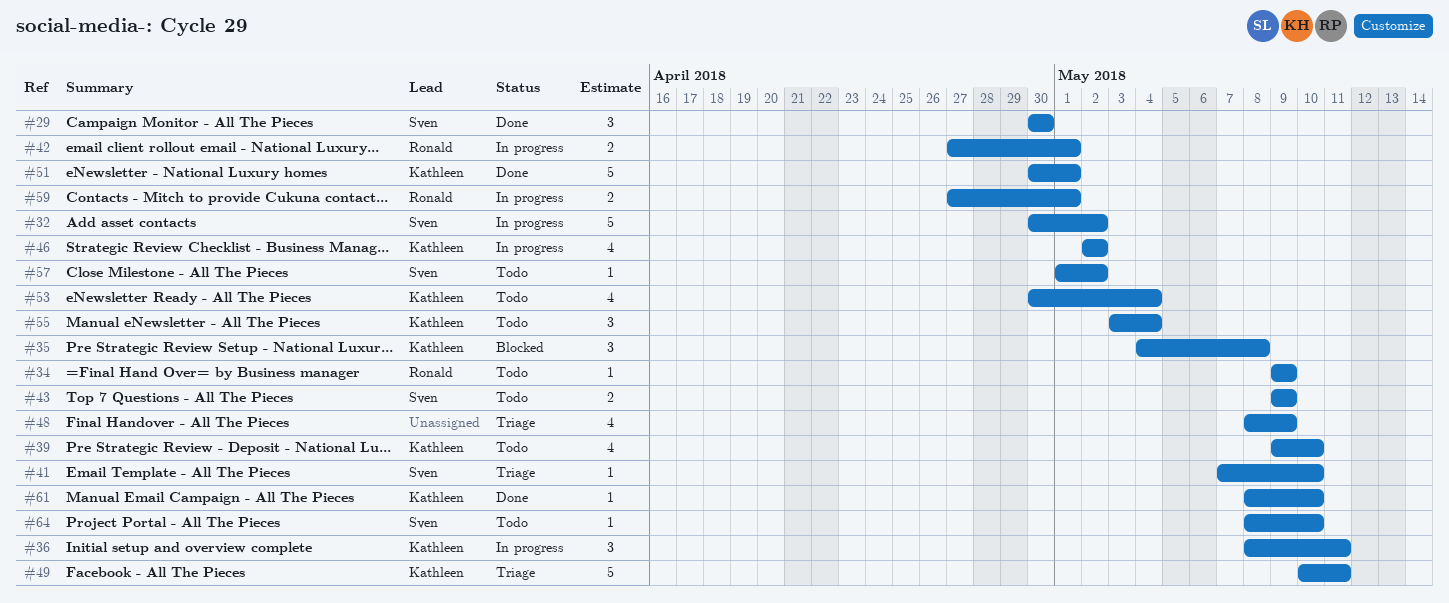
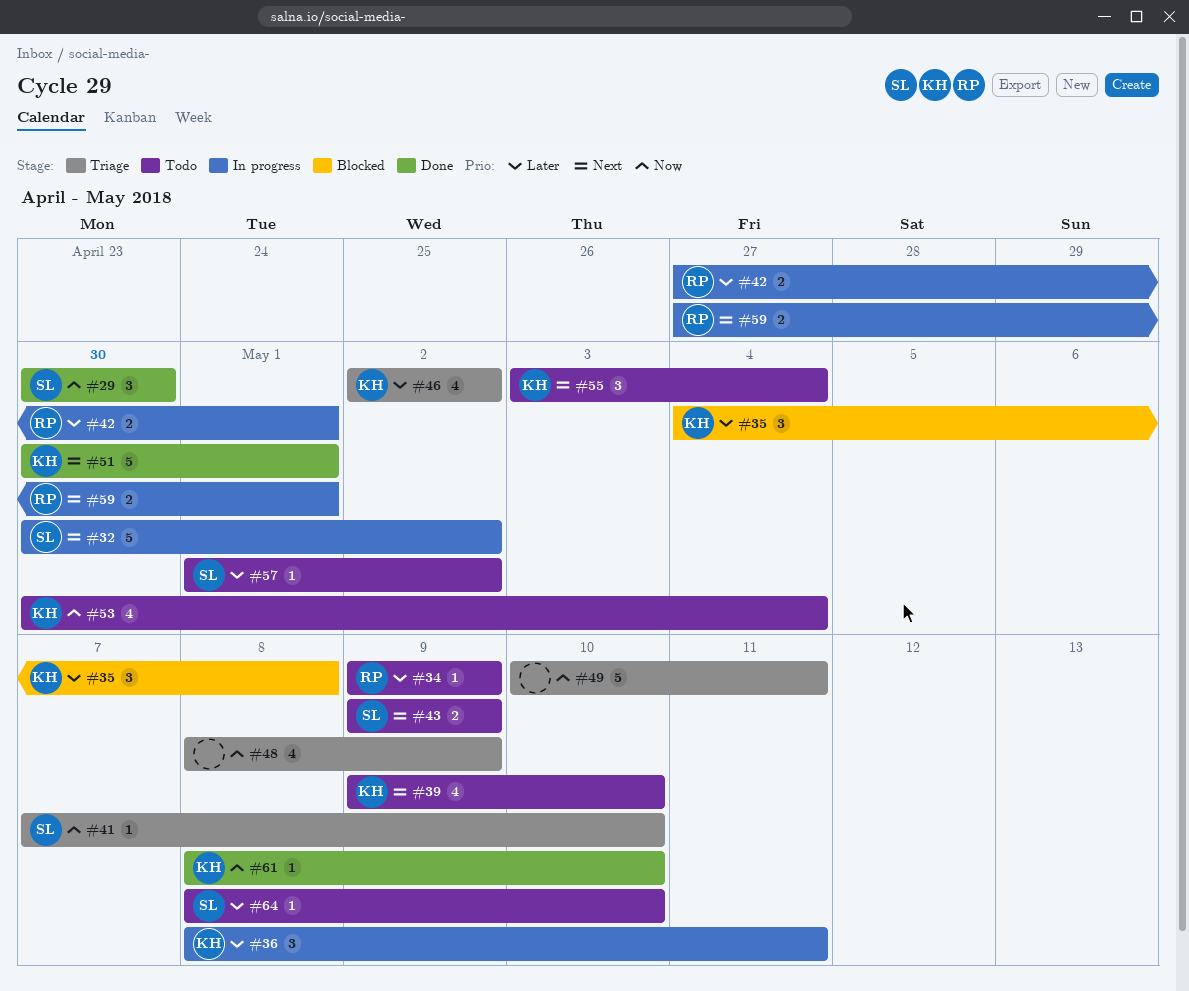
#46, status: In progress -> Triage
#49, owner: Kathleen -> none

